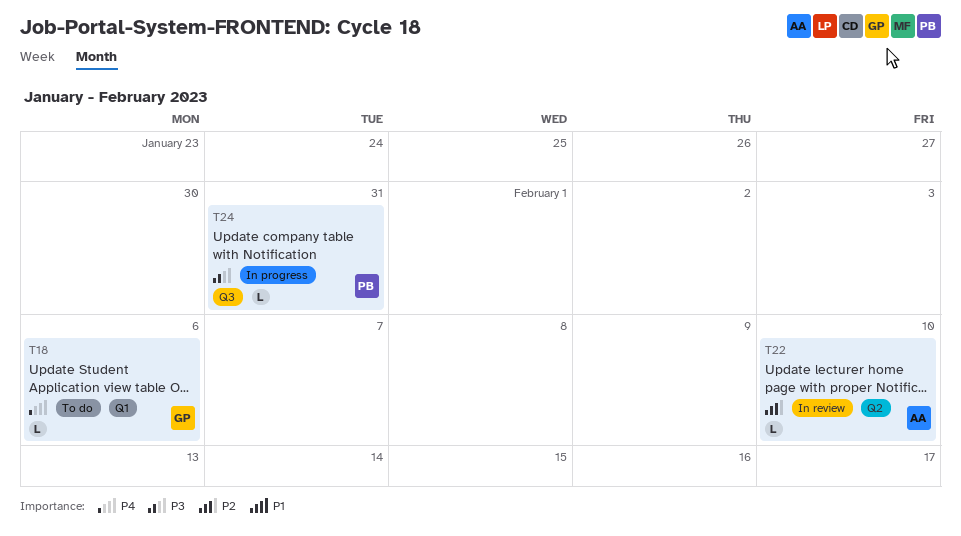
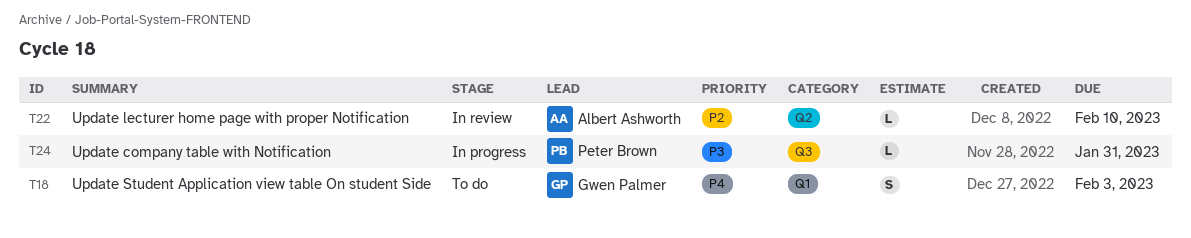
T18, estimate: L -> S
T18, due: Feb 6 -> Feb 3

